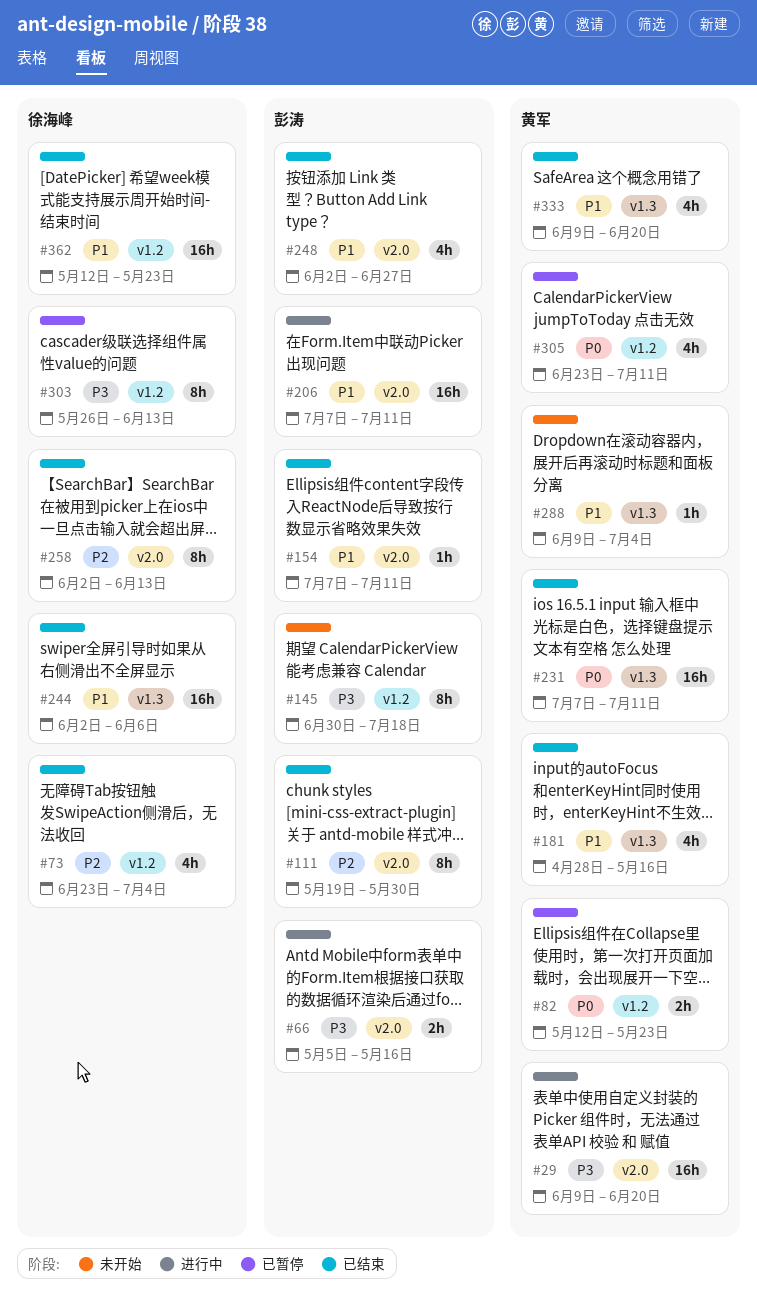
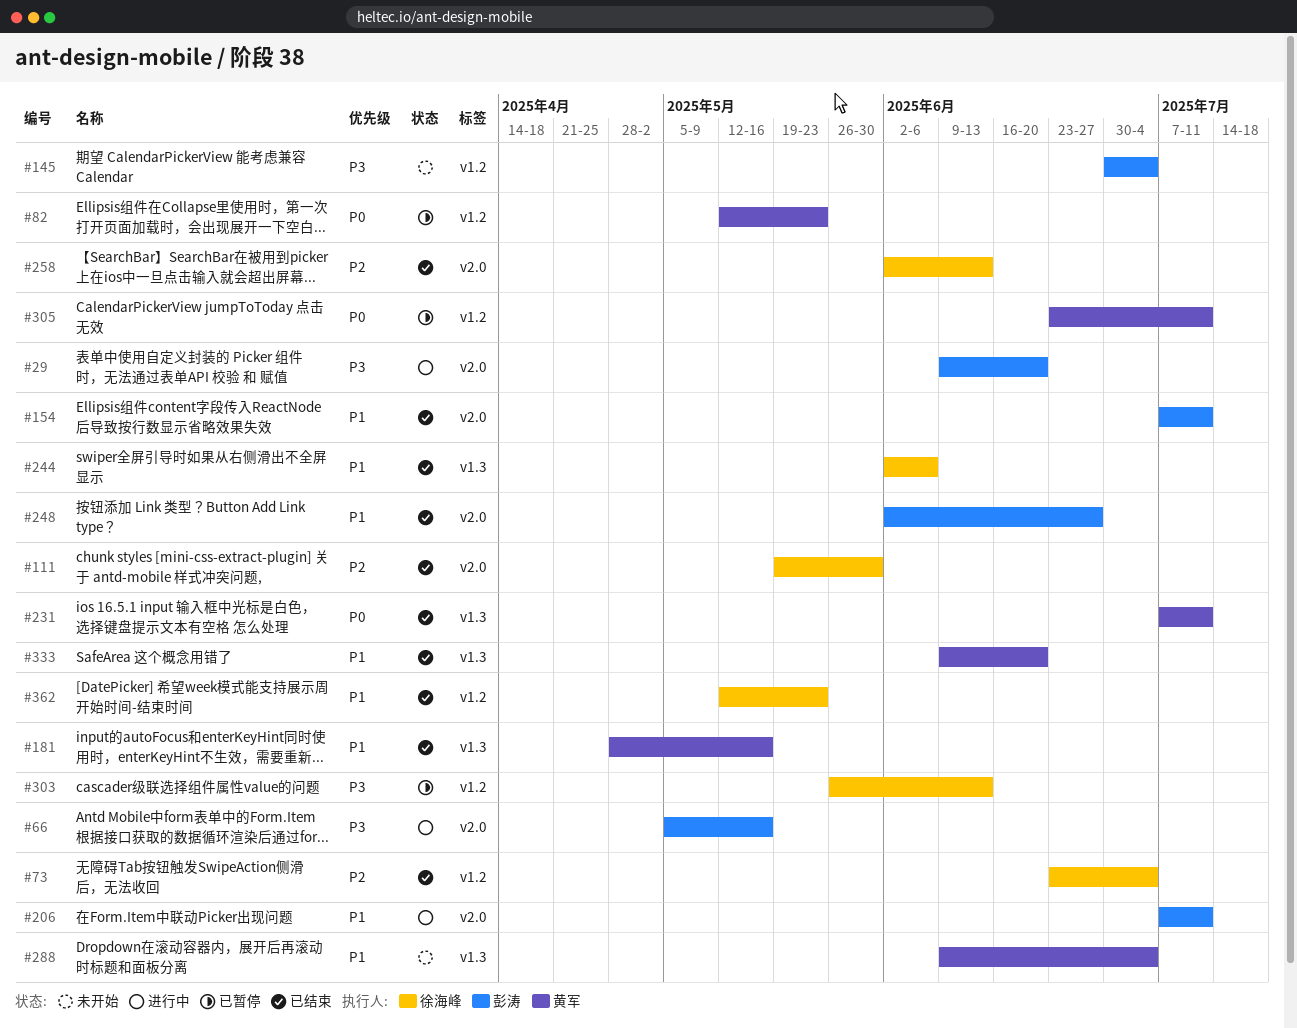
#29, owner: 黄军 -> 彭涛
#111, owner: 彭涛 -> 徐海峰
#145, due: Jul 18 -> Jul 4

